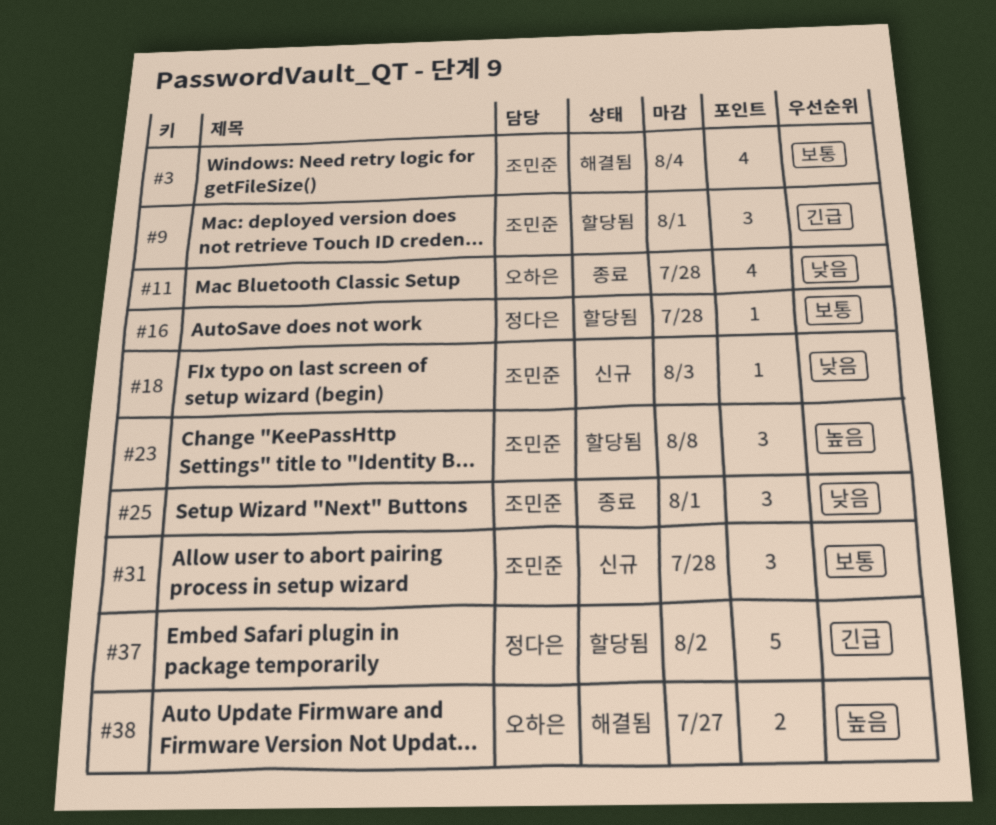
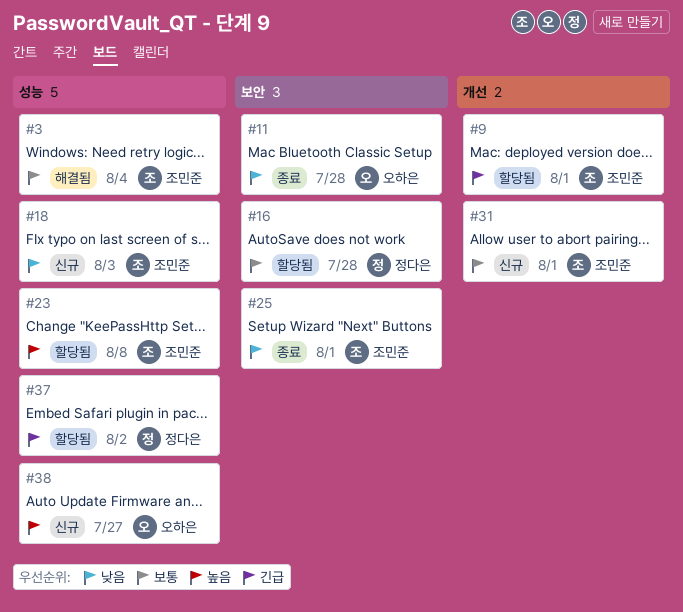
#31, due: Jul 28 -> Aug 1
#38, status: 해결됨 -> 신규

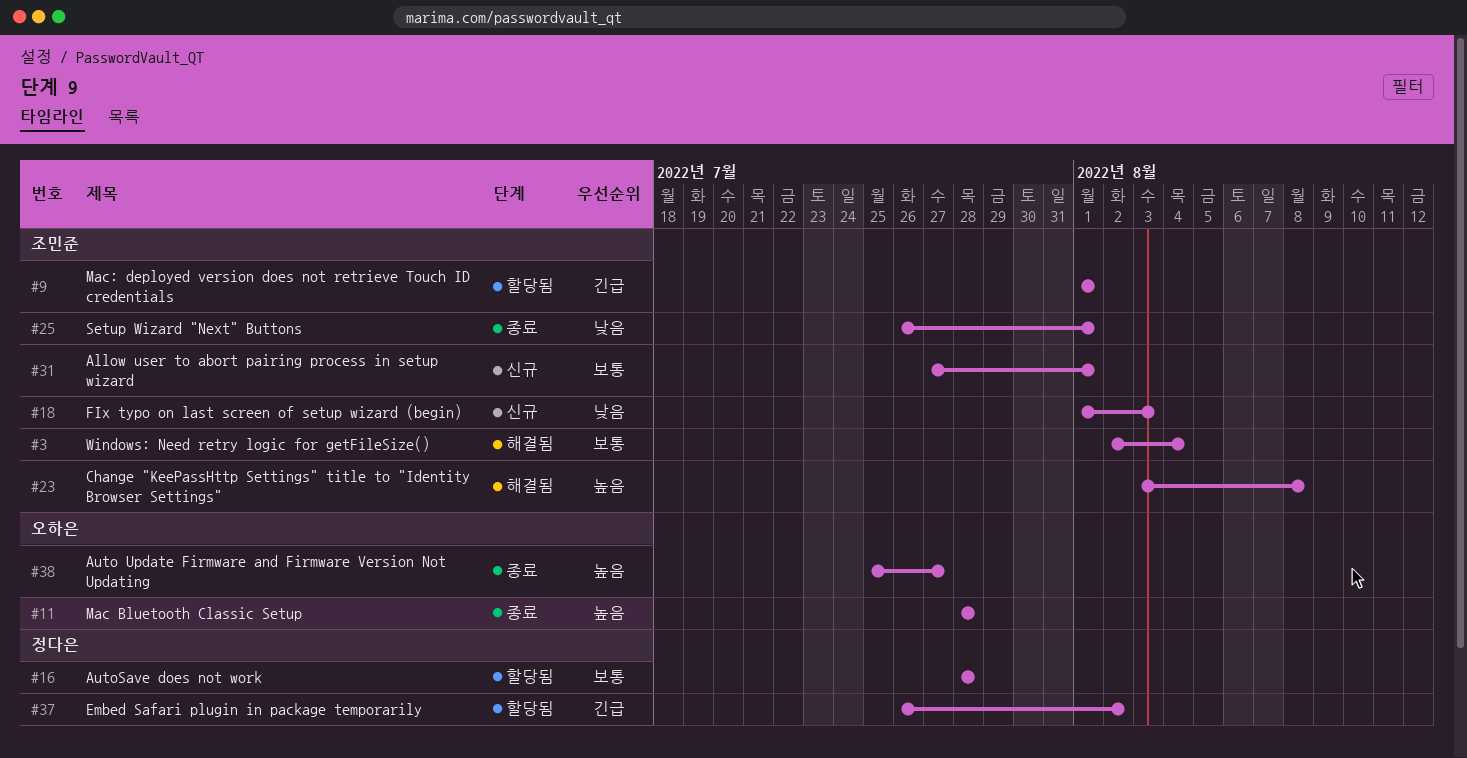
#11, priority: 낮음 -> 높음
#23, status: 할당됨 -> 해결됨
#38, status: 신규 -> 종료

